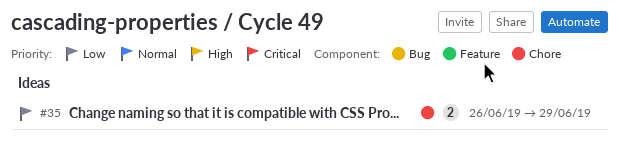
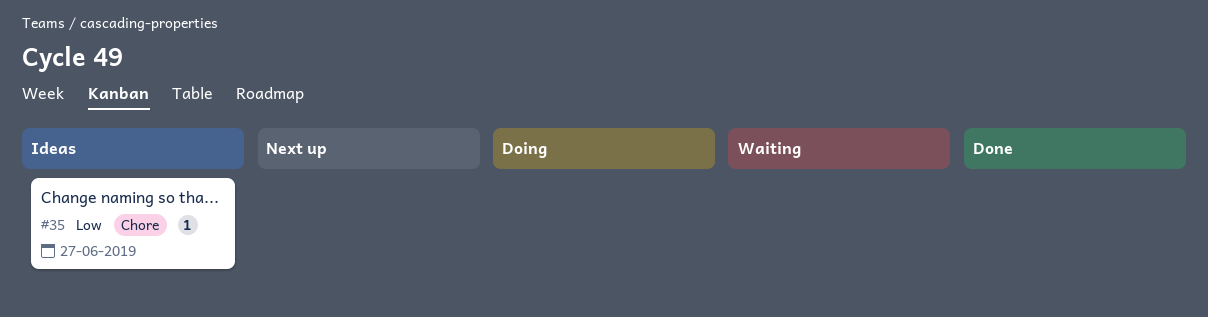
#35, estimate: 2 -> 1
#35, due: Jun 29 -> Jun 27

